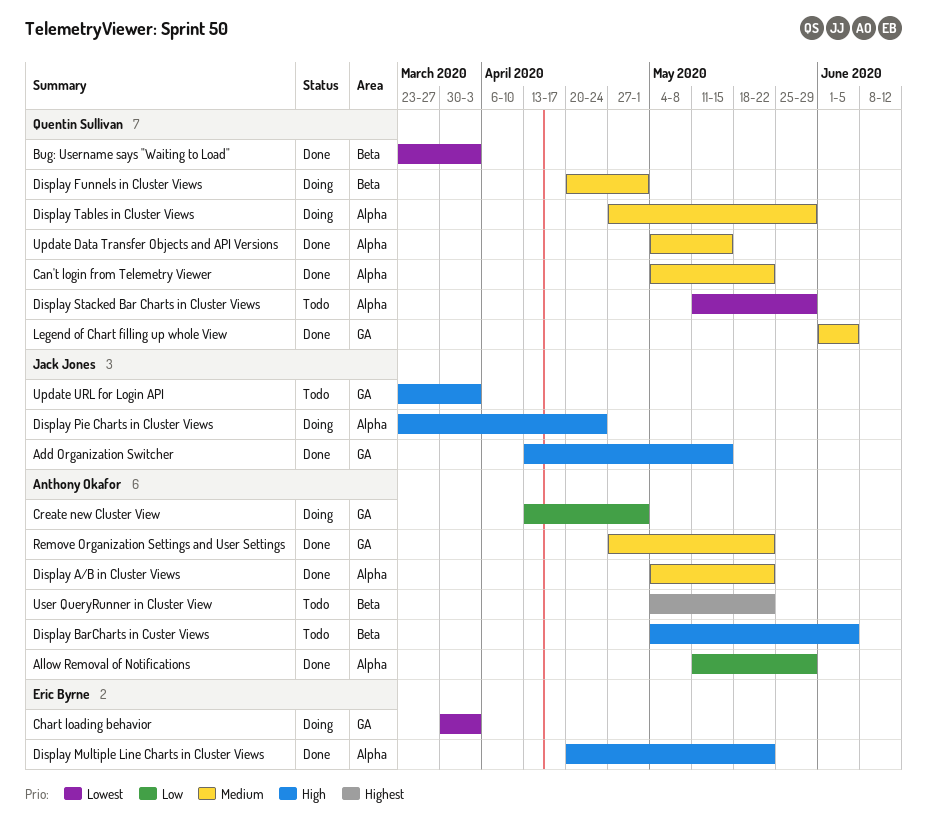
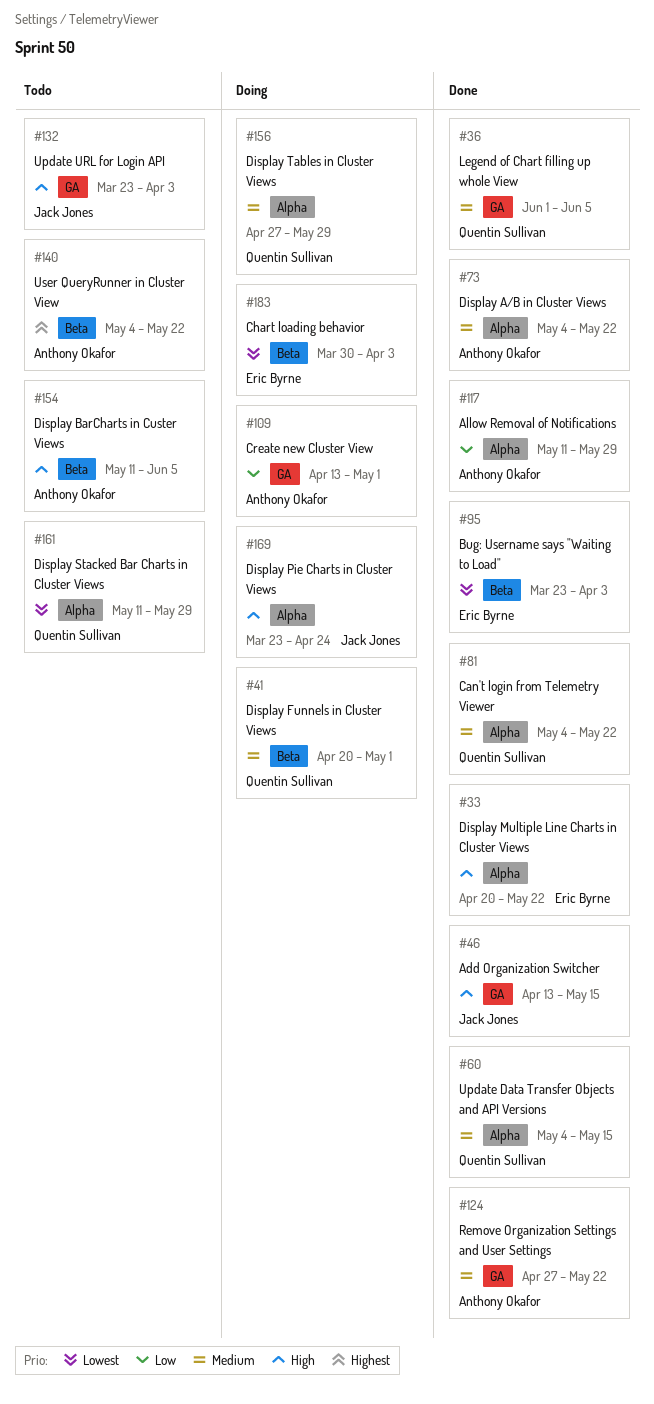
Bug: Username says "Waiting to Load", owner: Quentin Sullivan -> Eric Byrne
Chart loading behavior, label: GA -> Beta
Display BarCharts in Custer Views, start: May 4 -> May 11

